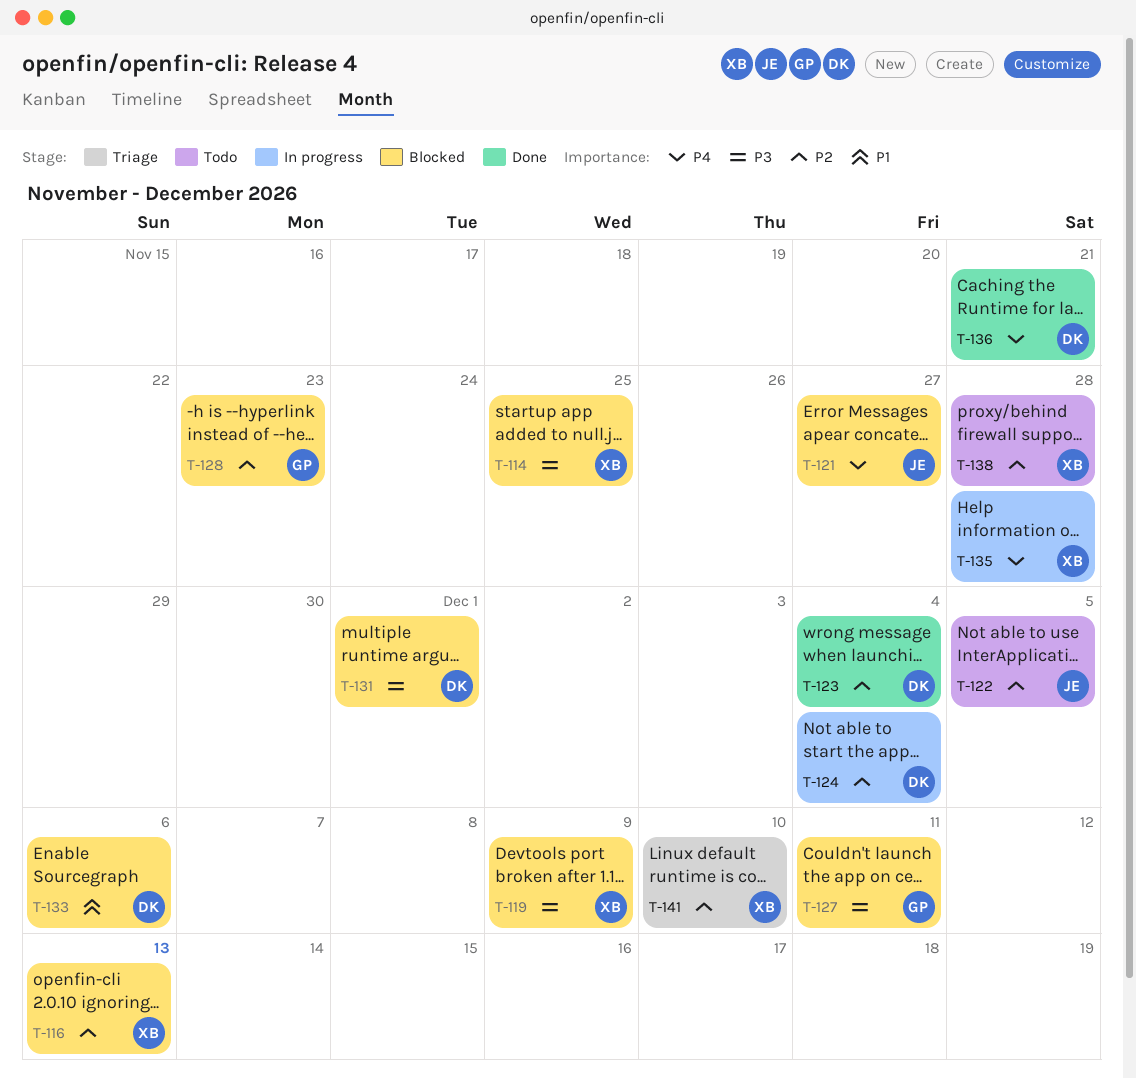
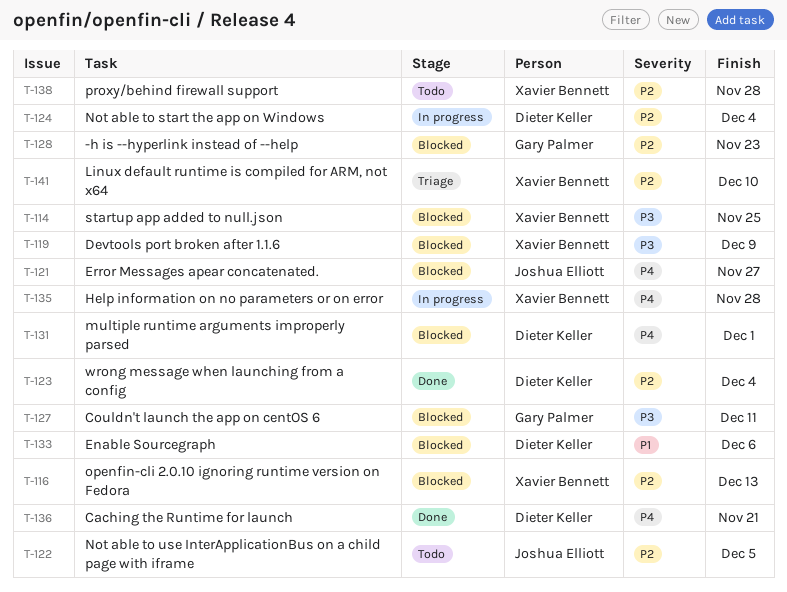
T-131, priority: P3 -> P4

